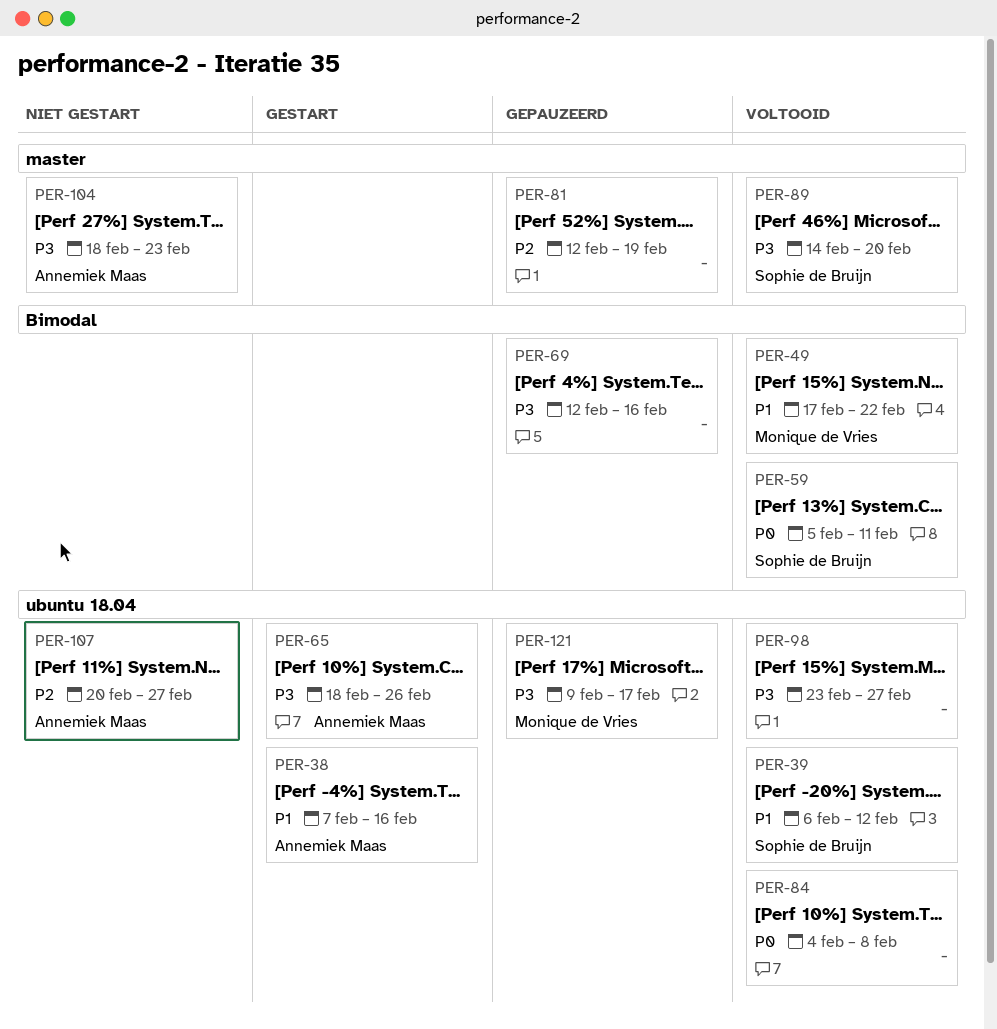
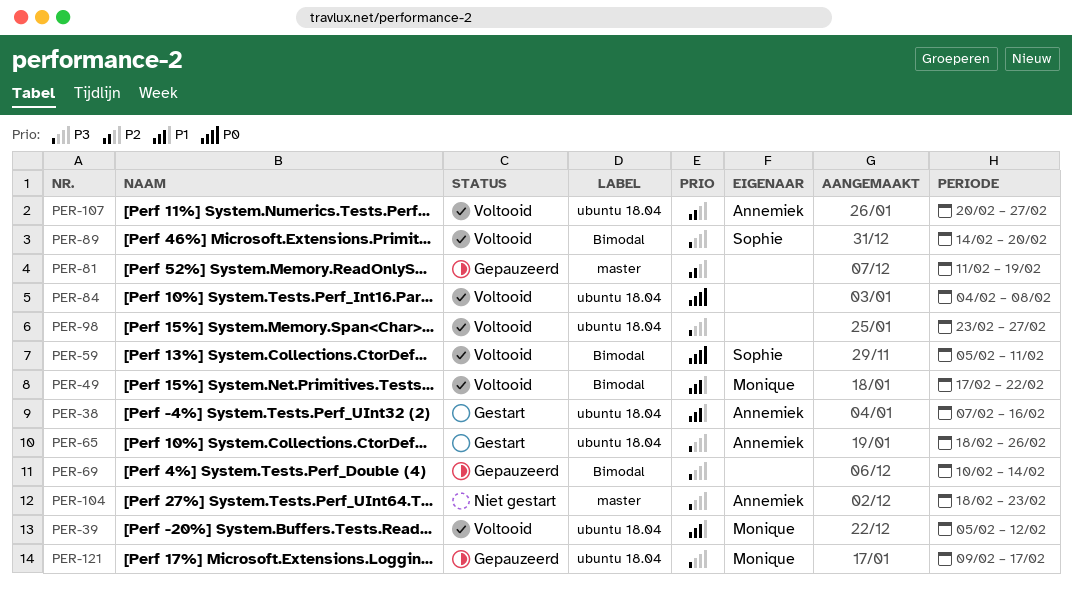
PER-39, owner: Sophie de Bruijn -> Monique de Vries
PER-39, start: Feb 6 -> Feb 5
PER-69, start: Feb 12 -> Feb 10
PER-69, due: Feb 16 -> Feb 14
PER-81, start: Feb 12 -> Feb 11
PER-89, label: master -> Bimodal
PER-107, status: Niet gestart -> Voltooid

